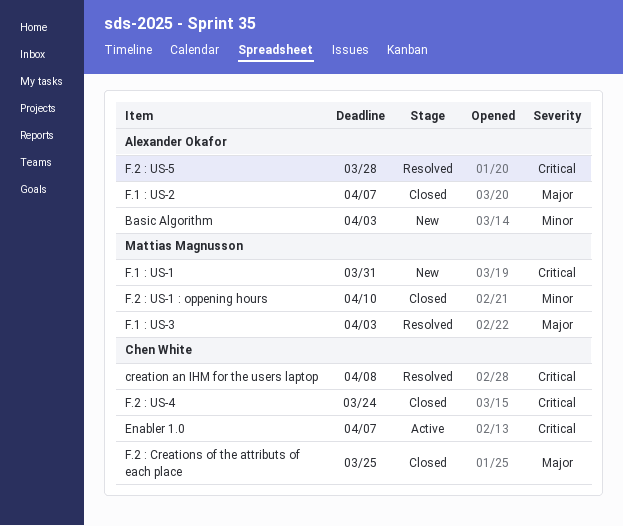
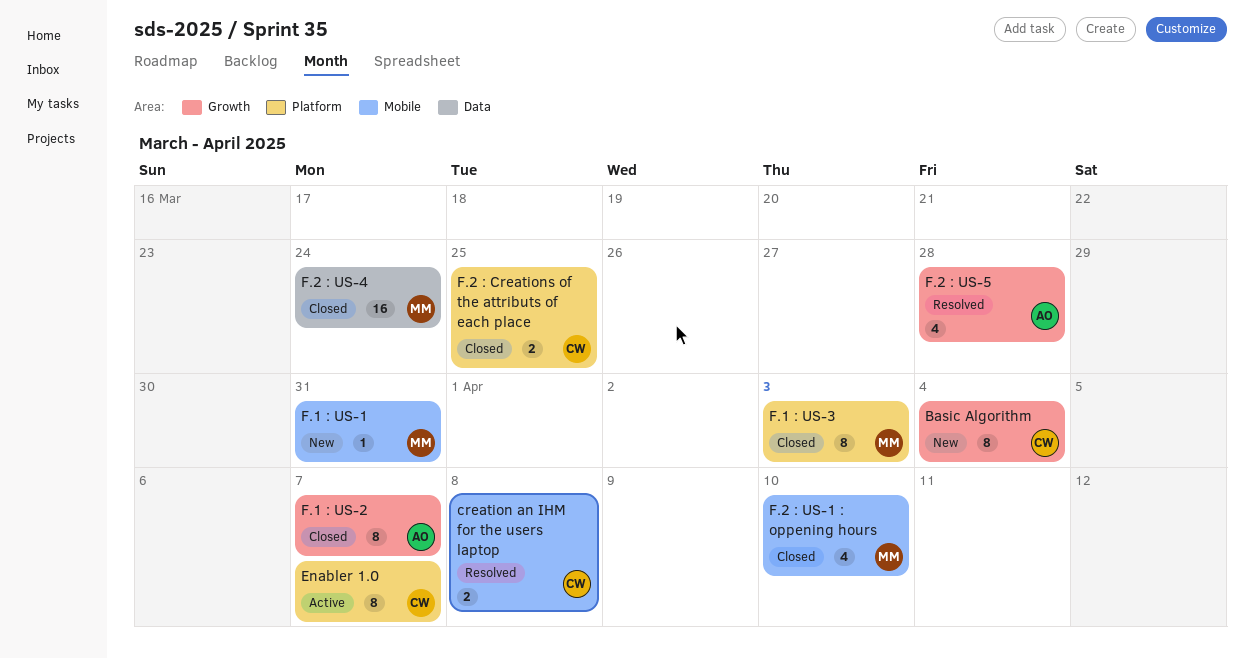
Basic Algorithm, owner: Alexander Okafor -> Chen White
Basic Algorithm, due: Apr 3 -> Apr 4
F.1 : US-3, status: Resolved -> Closed
F.2 : US-4, owner: Chen White -> Mattias Magnusson

